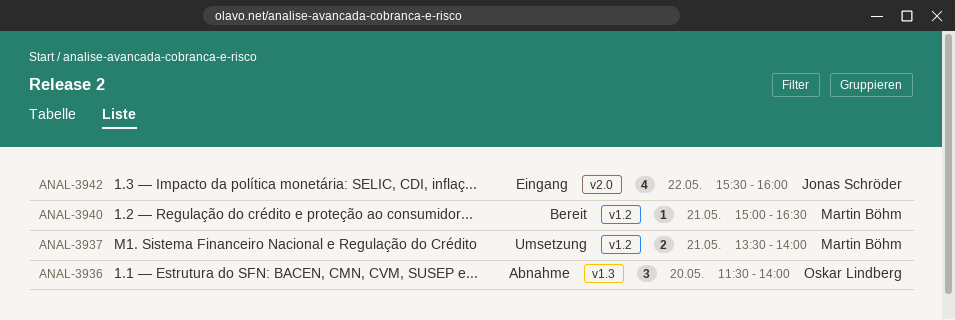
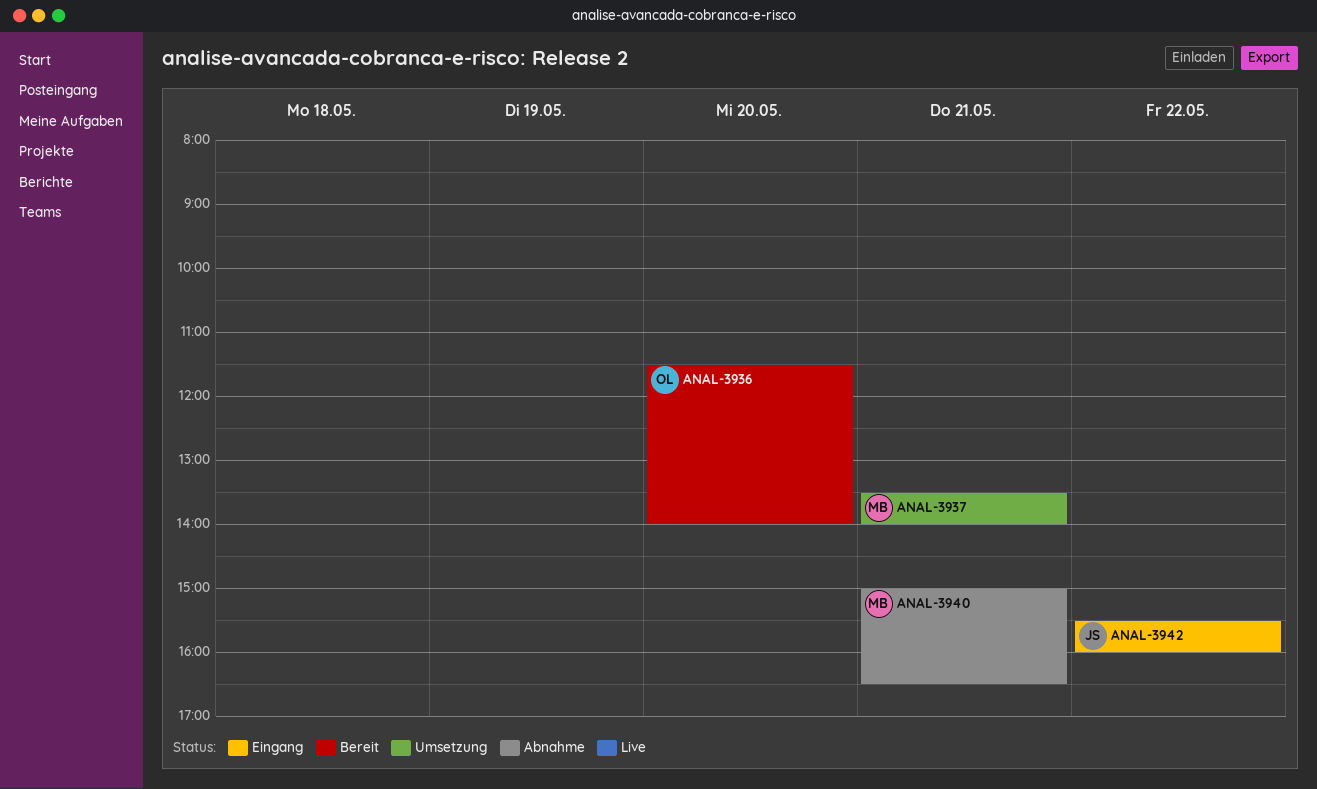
ANAL-3936, status: Abnahme -> Bereit
ANAL-3940, status: Bereit -> Abnahme

